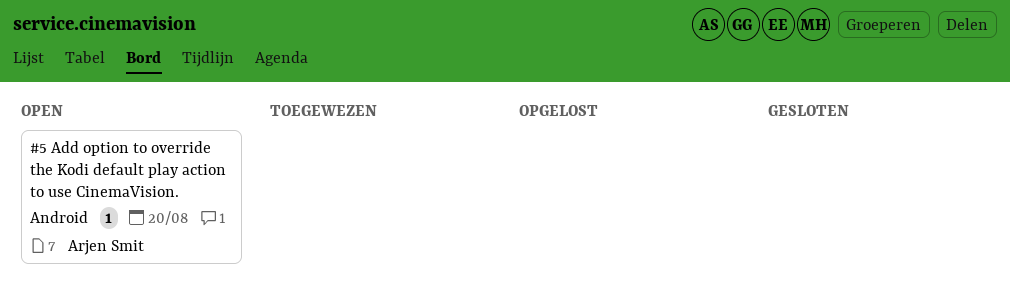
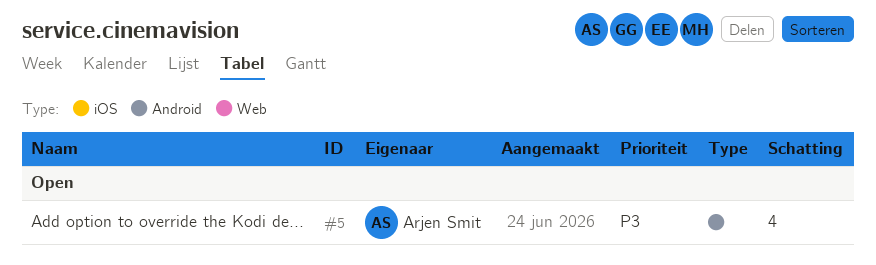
#5, estimate: 1 -> 4

